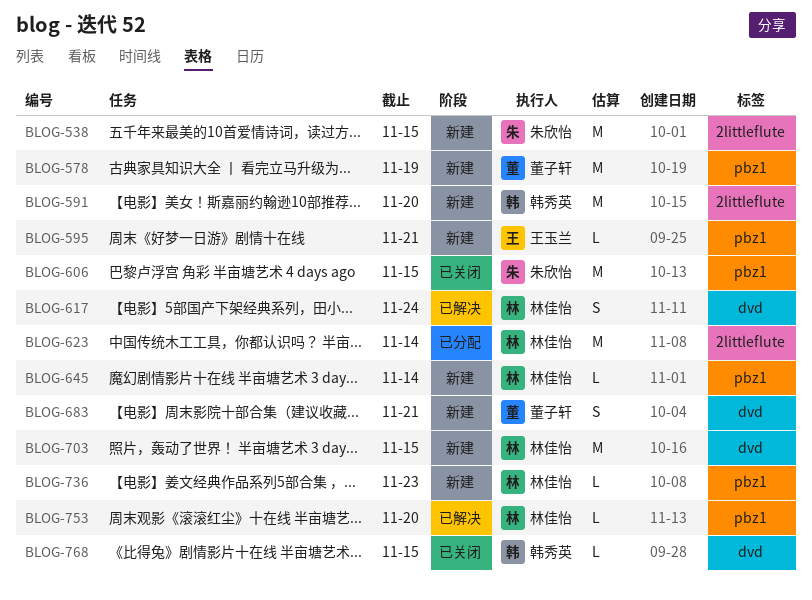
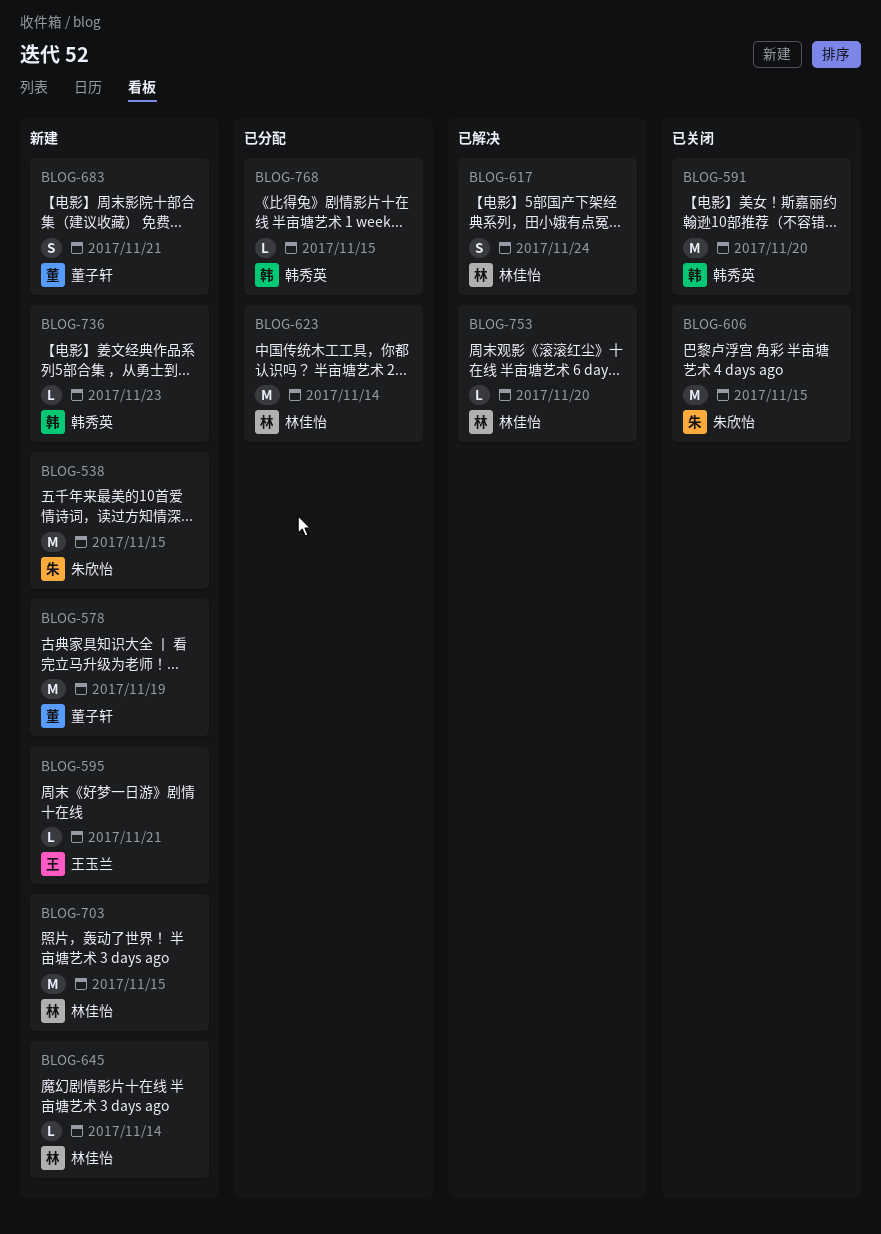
BLOG-591, status: 新建 -> 已关闭
BLOG-736, owner: 林佳怡 -> 韩秀英
BLOG-768, status: 已关闭 -> 已分配

